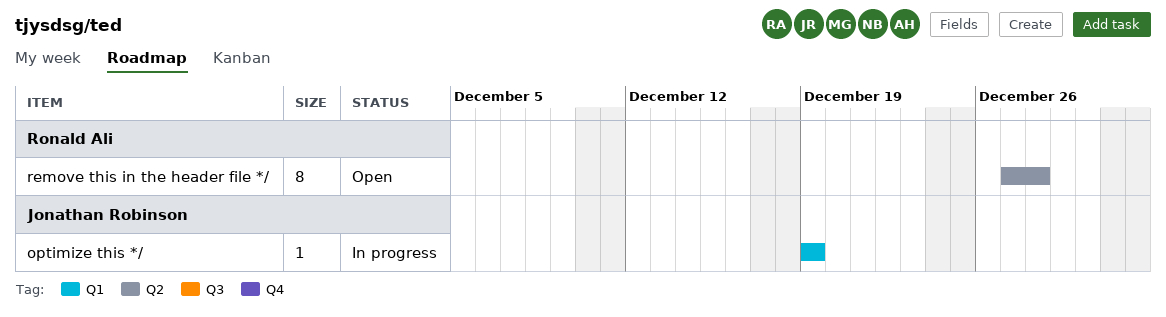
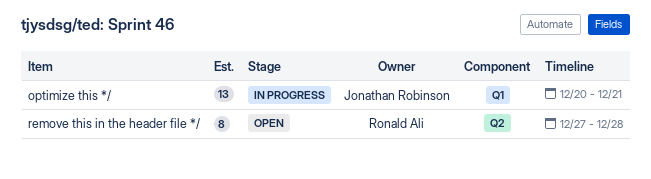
optimize this */, estimate: 1 -> 13
optimize this */, start: Dec 19 -> Dec 20
optimize this */, due: Dec 19 -> Dec 21

